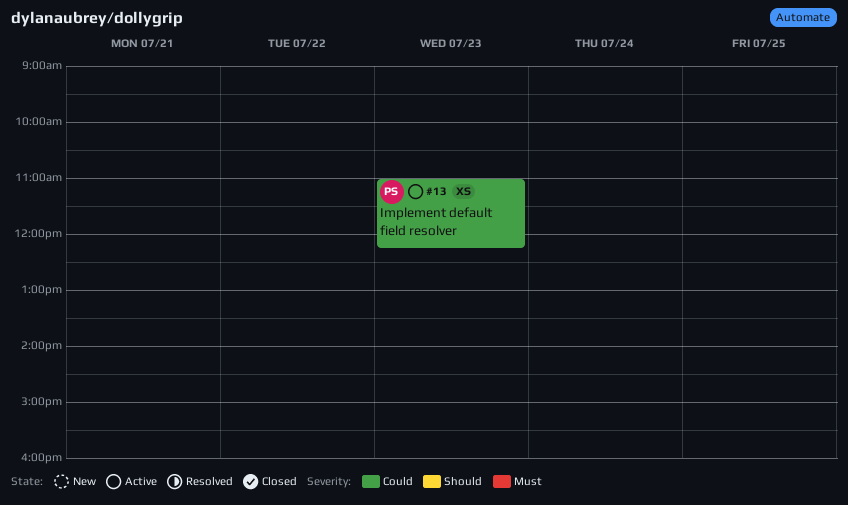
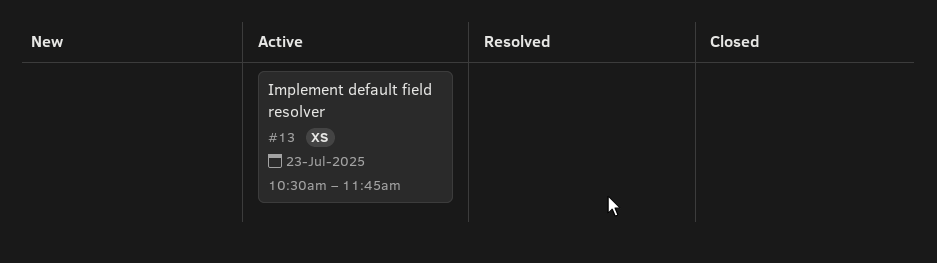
#13, begins: 11:00 -> 10:30
#13, ends: 12:15 -> 11:45

